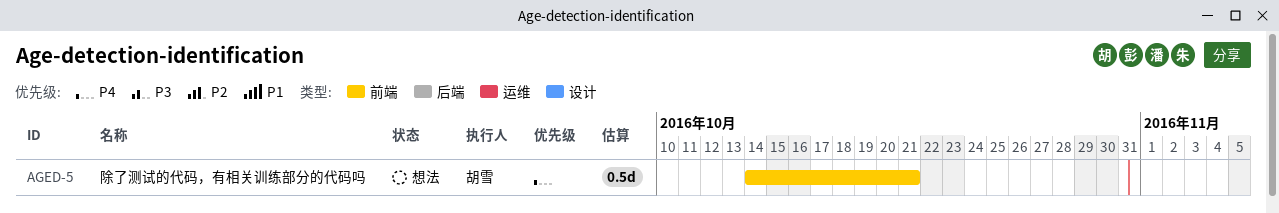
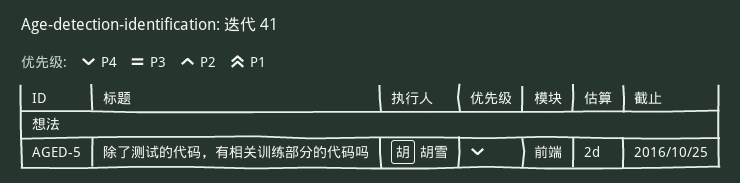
AGED-5, estimate: 0.5d -> 2d
AGED-5, due: Oct 21 -> Oct 25

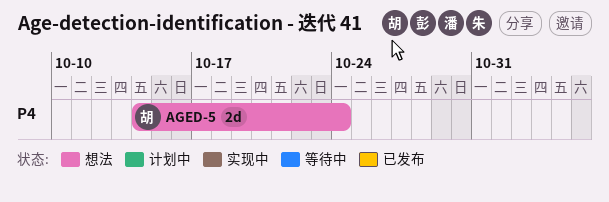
AGED-5, due: Oct 25 -> Oct 24

